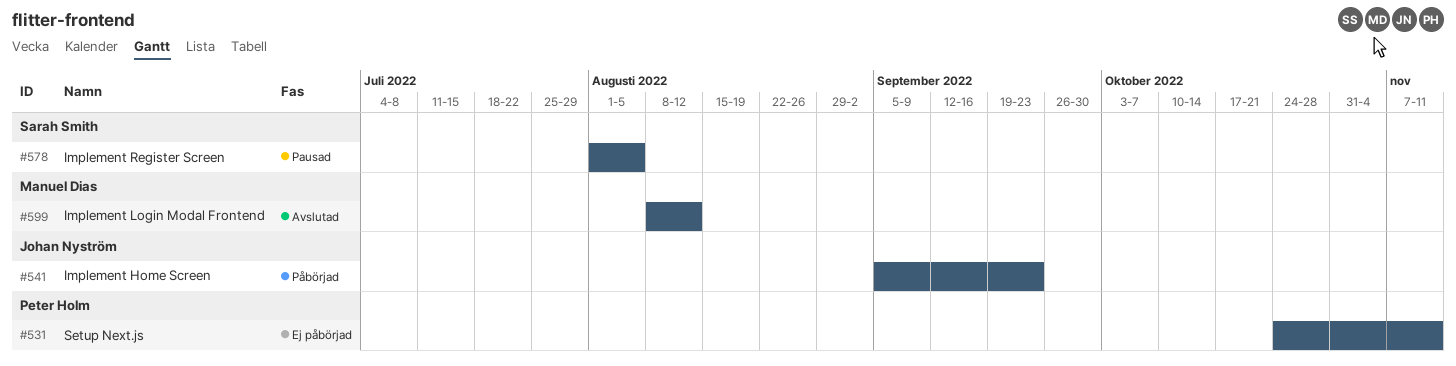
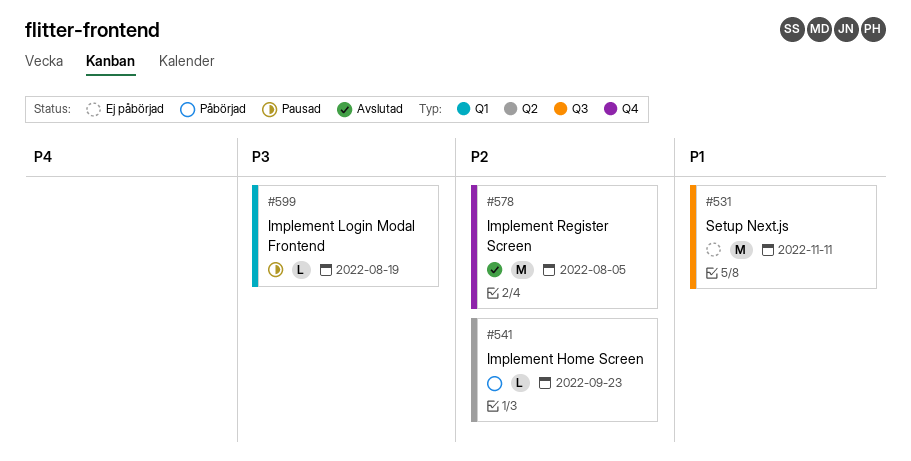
#578, status: Pausad -> Avslutad
#599, status: Avslutad -> Pausad
#599, due: Aug 12 -> Aug 19

